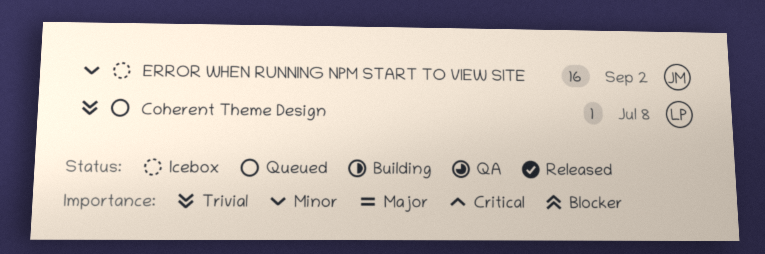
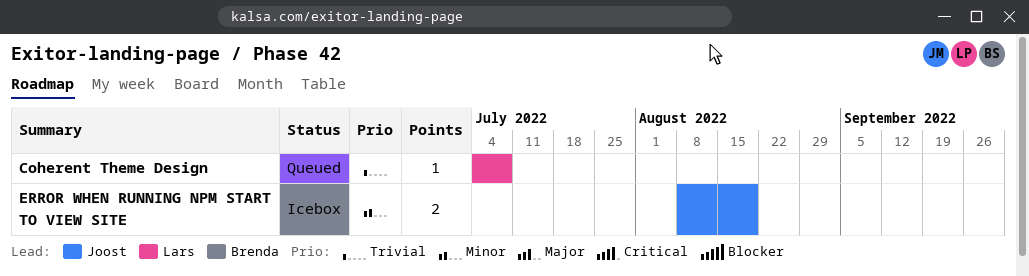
ERROR WHEN RUNNING NPM START TO VIEW SITE, estimate: 16 -> 2
ERROR WHEN RUNNING NPM START TO VIEW SITE, due: Sep 2 -> Aug 19

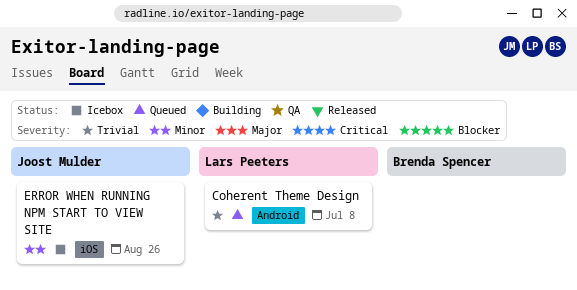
ERROR WHEN RUNNING NPM START TO VIEW SITE, due: Aug 19 -> Aug 26

